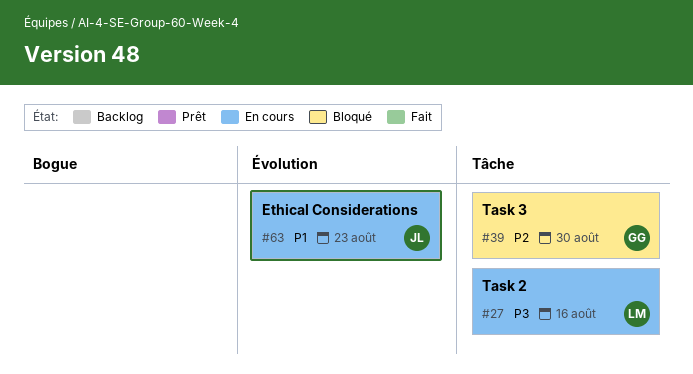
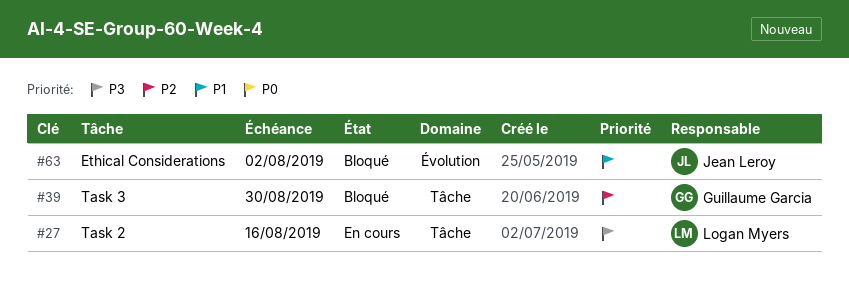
#63, status: En cours -> Bloqué
#63, due: Aug 23 -> Aug 2

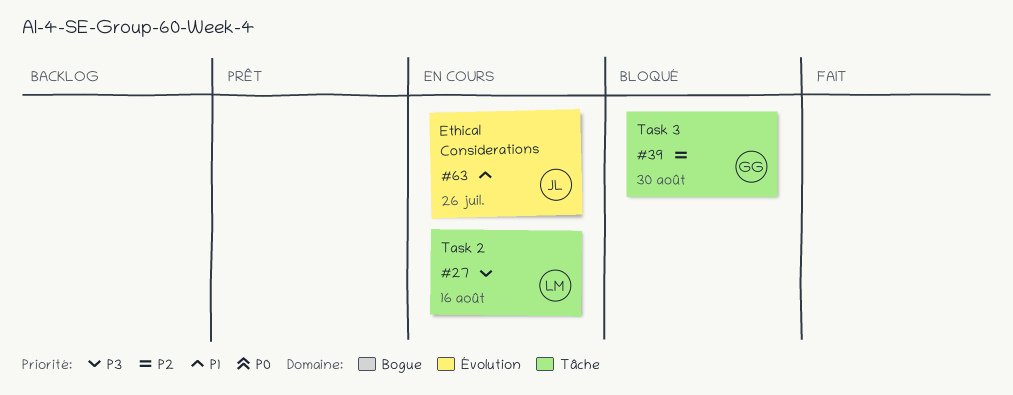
#63, status: Bloqué -> En cours
#63, due: Aug 2 -> Jul 26

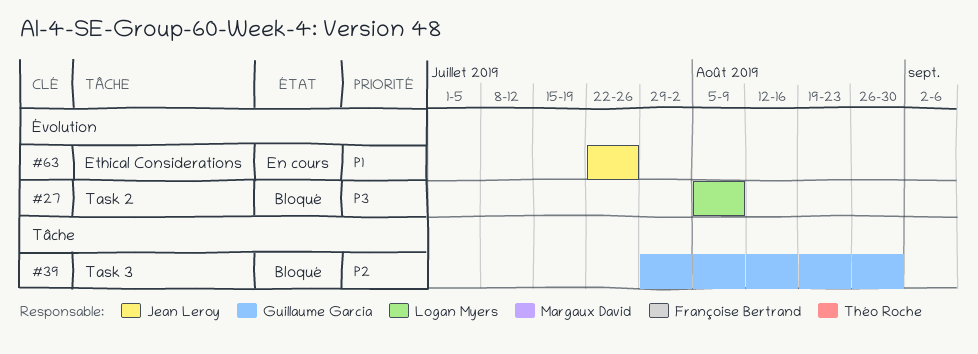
#27, status: En cours -> Bloqué
#27, label: Tâche -> Évolution
#27, due: Aug 16 -> Aug 9

